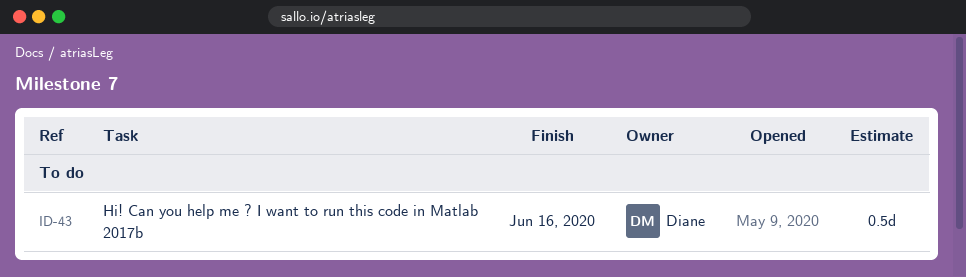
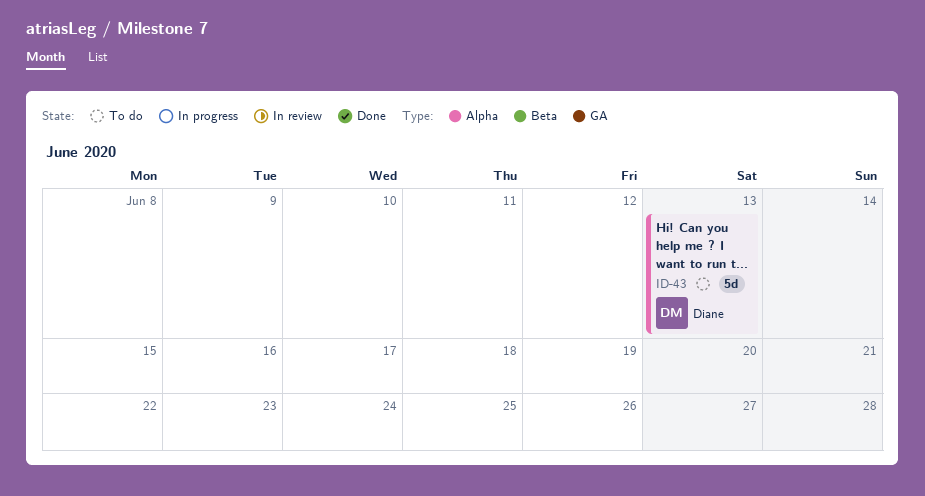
ID-43, estimate: 0.5d -> 5d
ID-43, due: Jun 16 -> Jun 13

